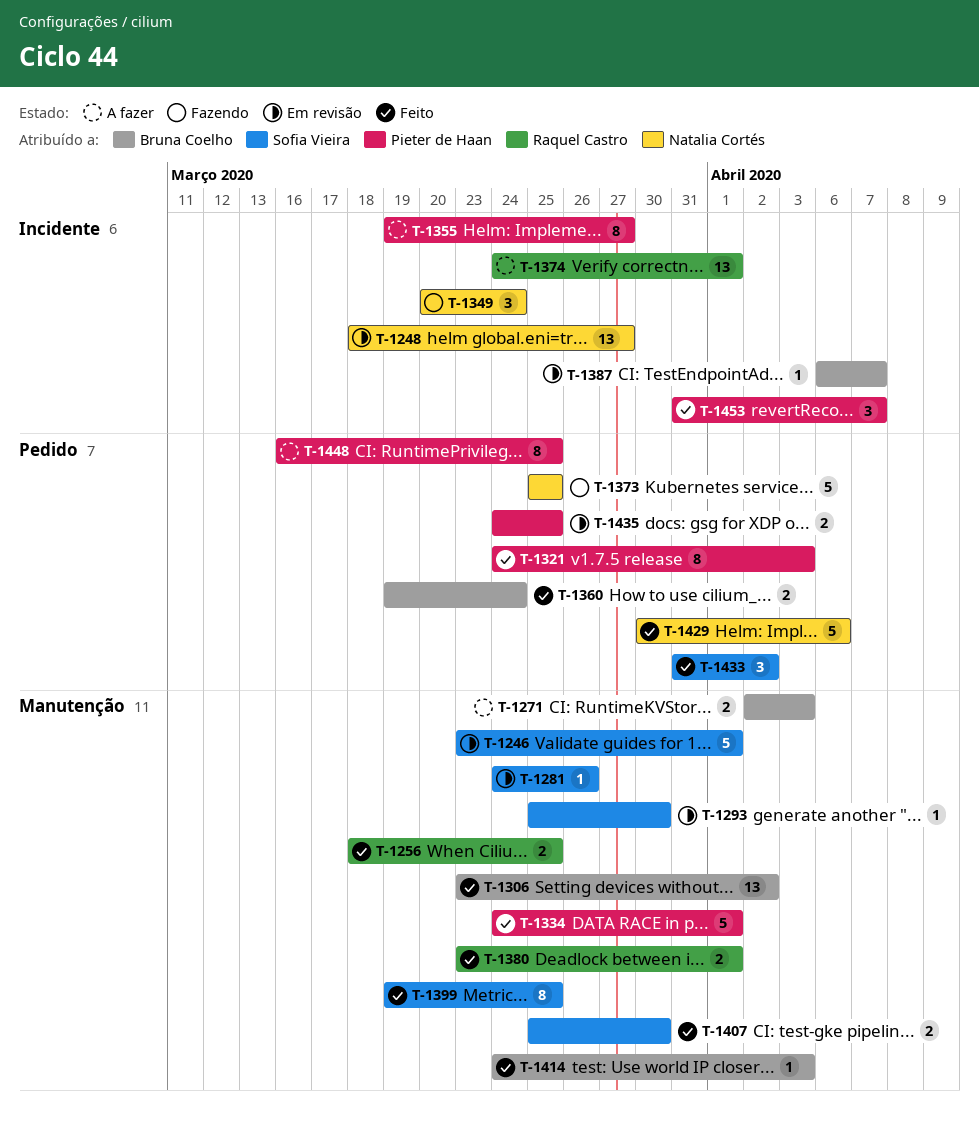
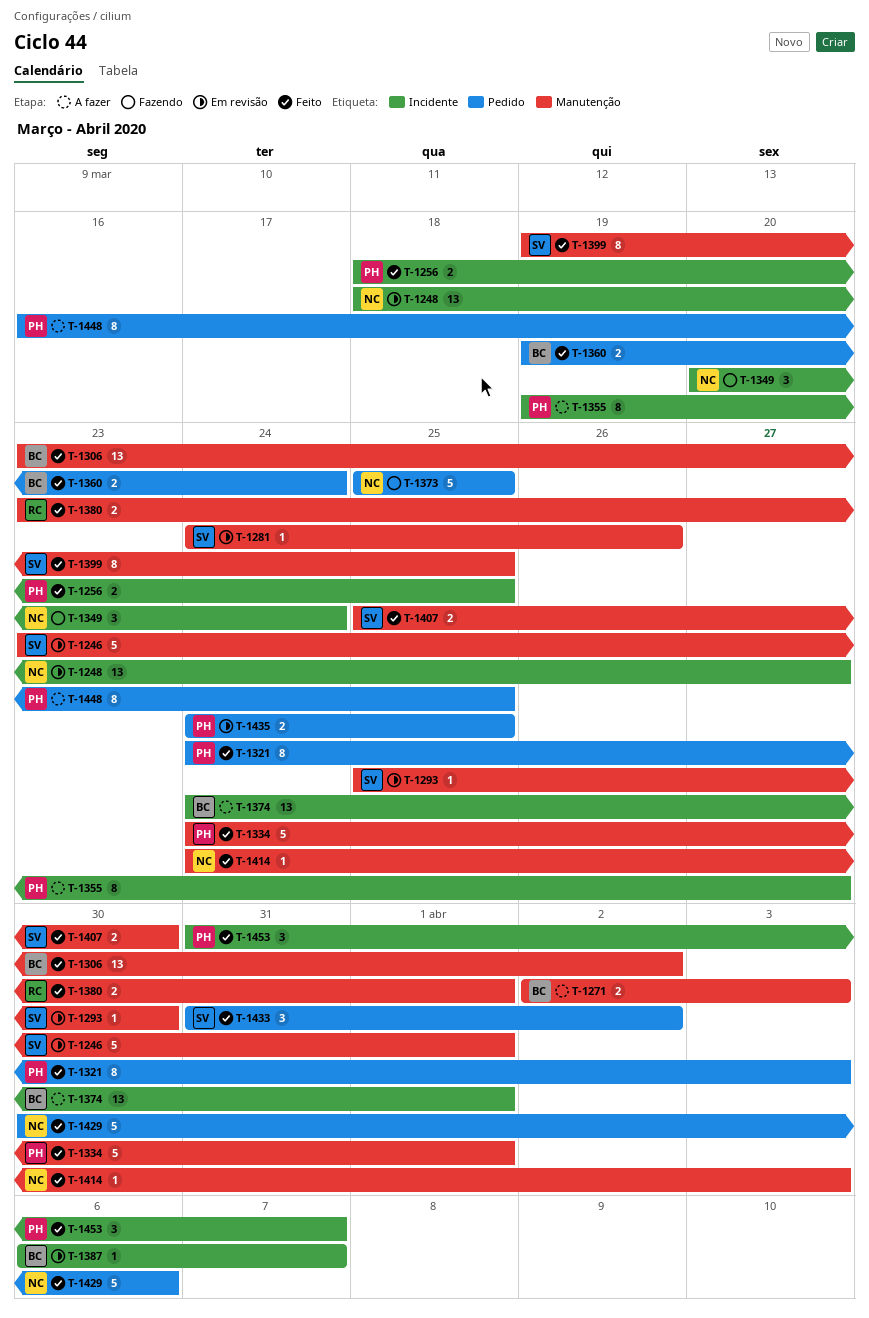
T-1256, owner: Raquel Castro -> Pieter de Haan
T-1256, label: Manutenção -> Incidente
T-1374, owner: Raquel Castro -> Bruna Coelho
T-1414, owner: Bruna Coelho -> Natalia Cortés

